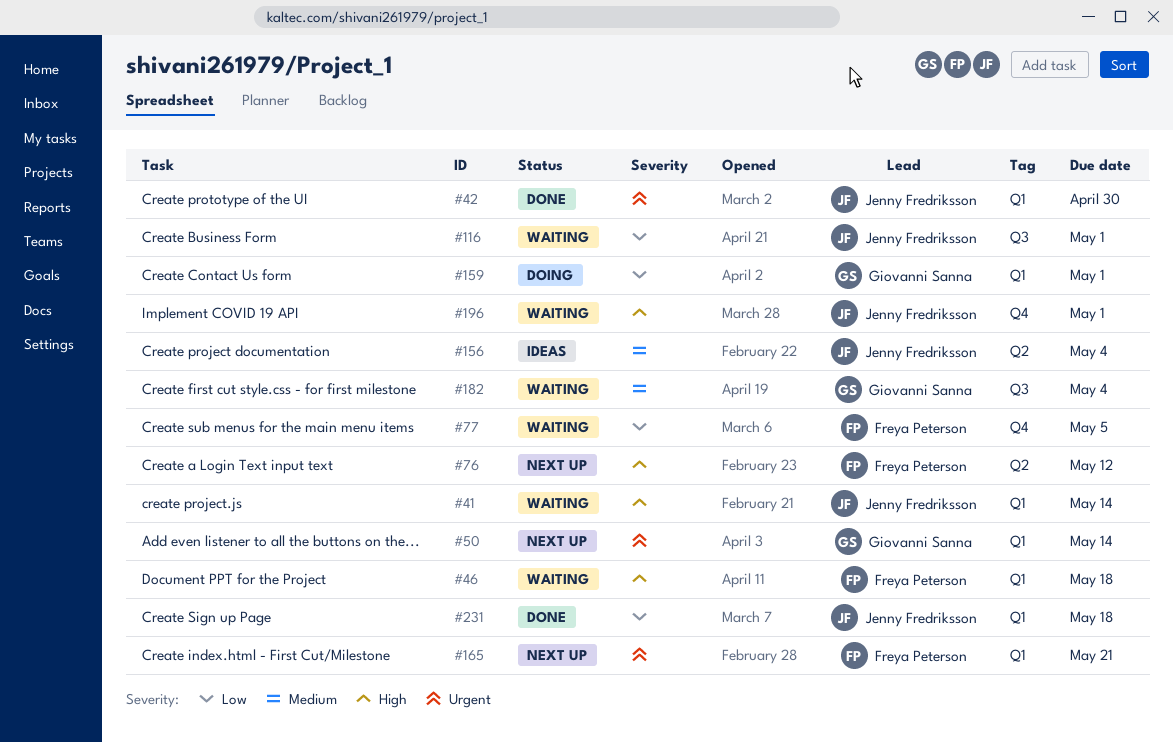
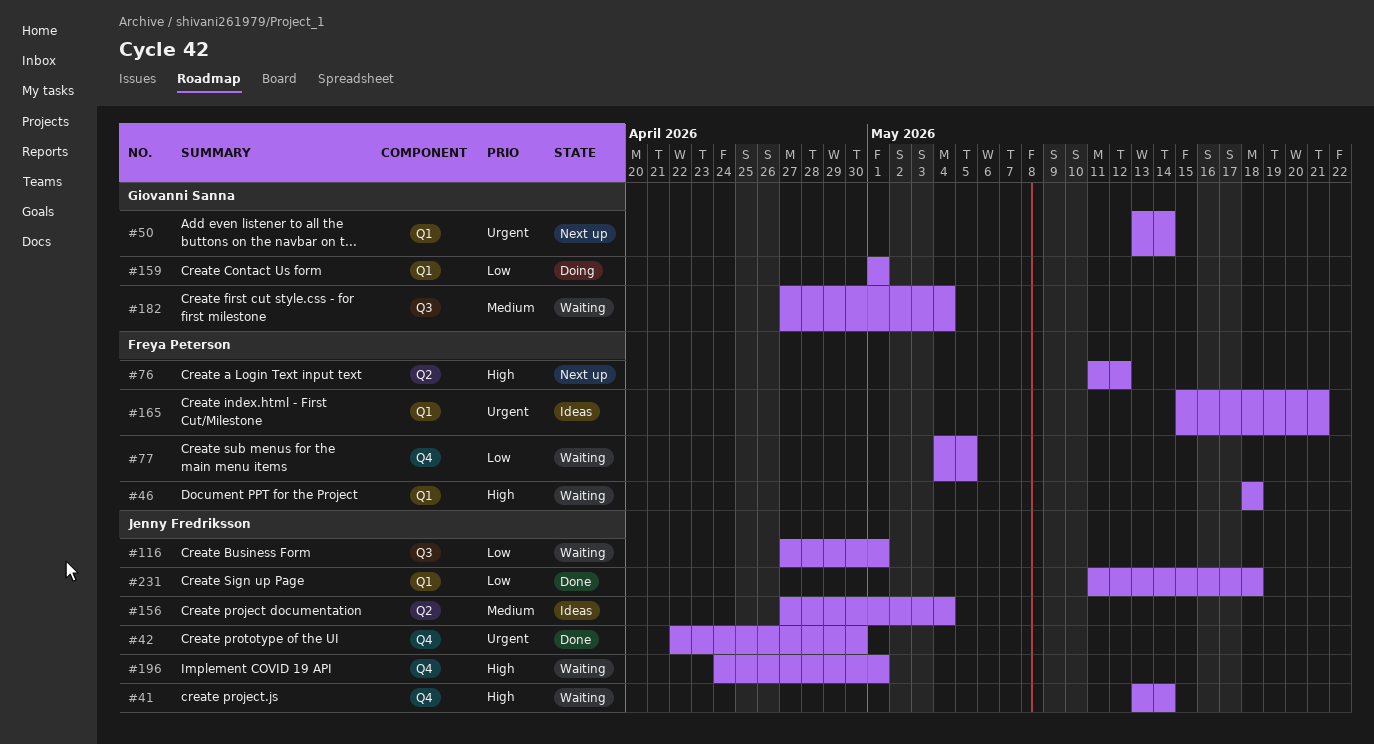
#41, label: Q1 -> Q4
#42, label: Q1 -> Q4
#165, status: Next up -> Ideas

